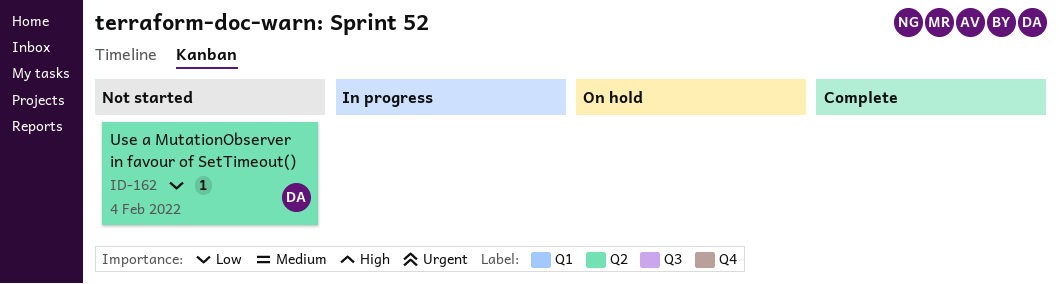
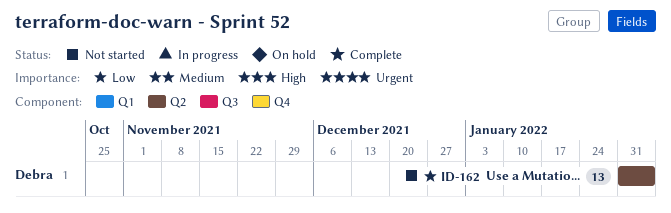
ID-162, estimate: 1 -> 13

